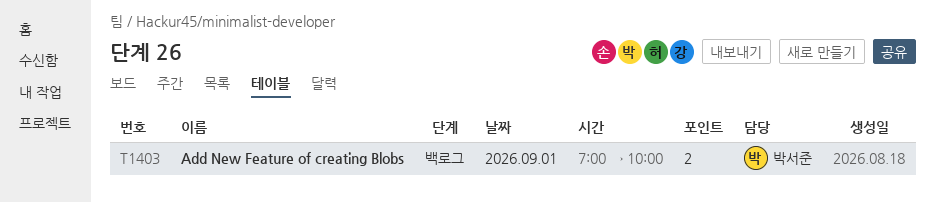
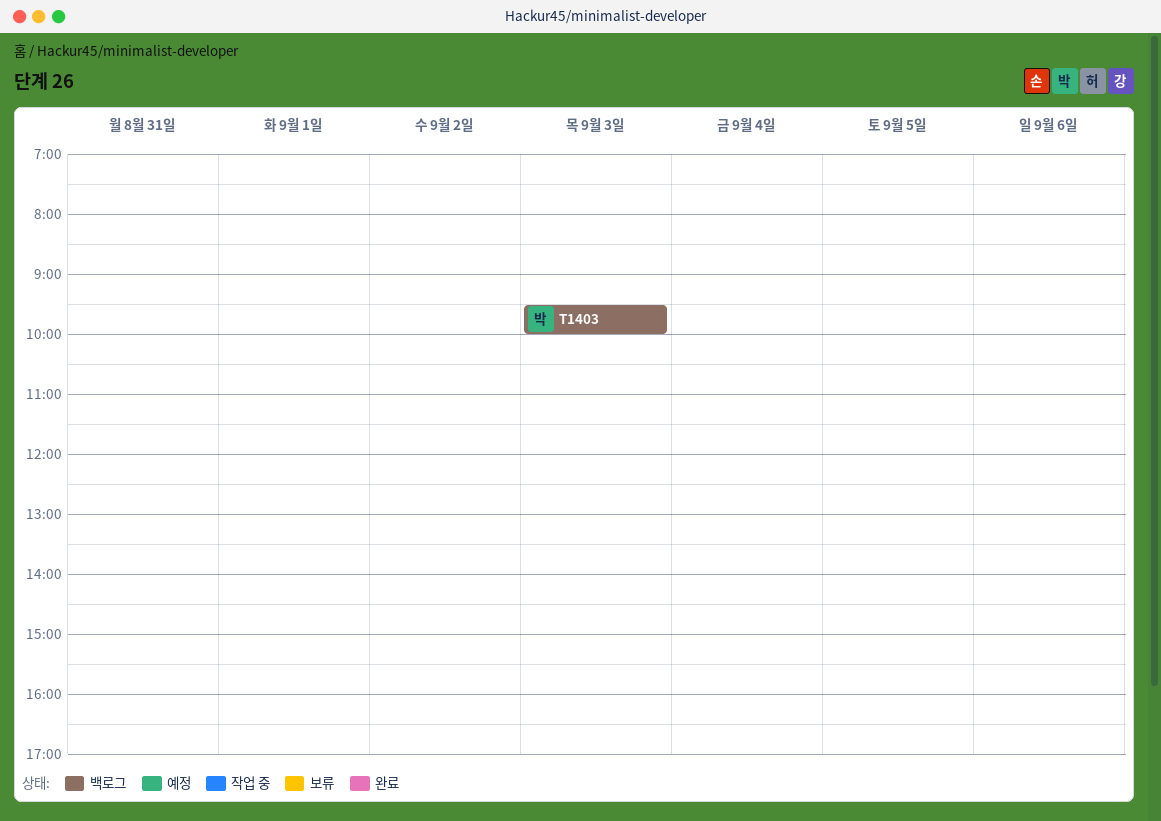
T1403, day: Sep 1 -> Sep 3
T1403, begins: 07:00 -> 09:30

